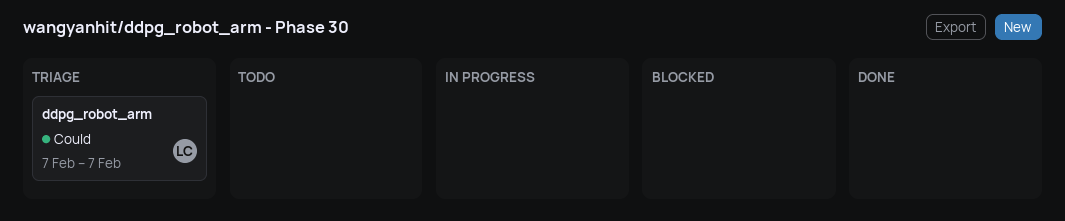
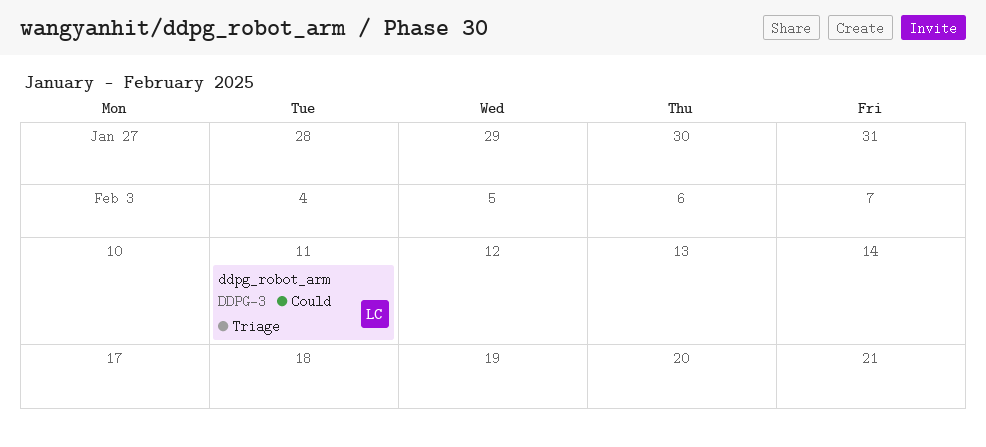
ddpg_robot_arm, due: Feb 7 -> Feb 11

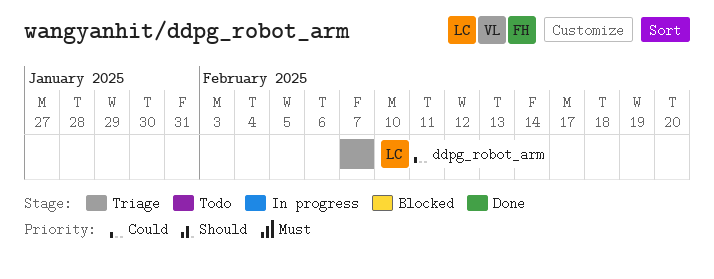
ddpg_robot_arm, due: Feb 11 -> Feb 7

